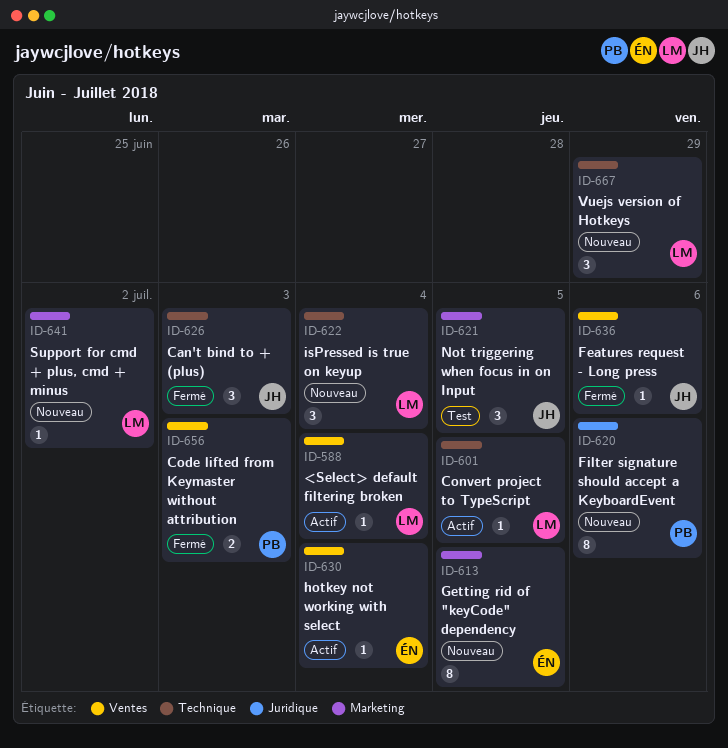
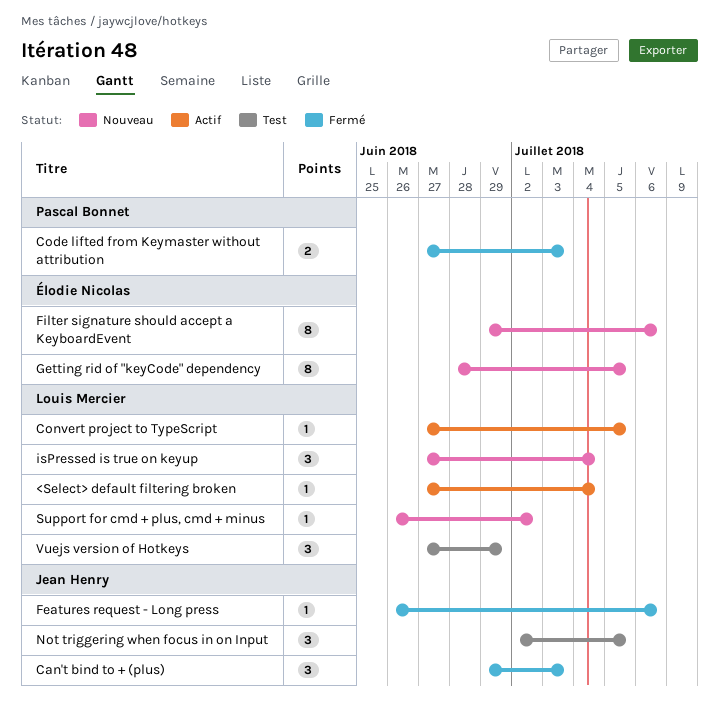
Filter signature should accept a KeyboardEvent, owner: Pascal Bonnet -> Élodie Nicolas
hotkey not working with select: present -> none
Vuejs version of Hotkeys, status: Nouveau -> Test

